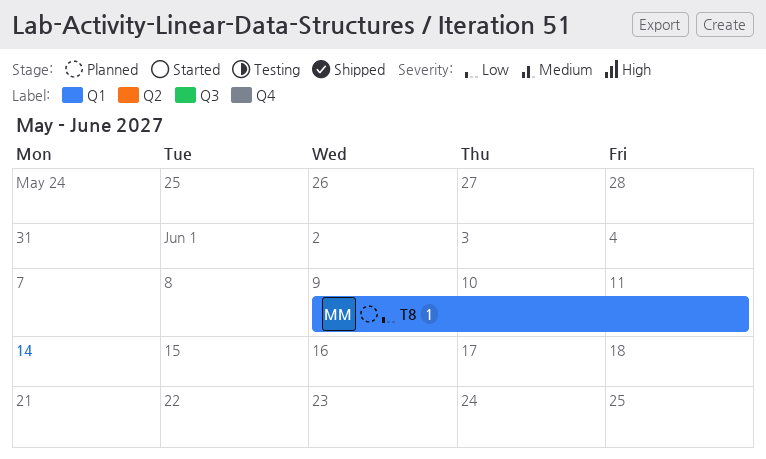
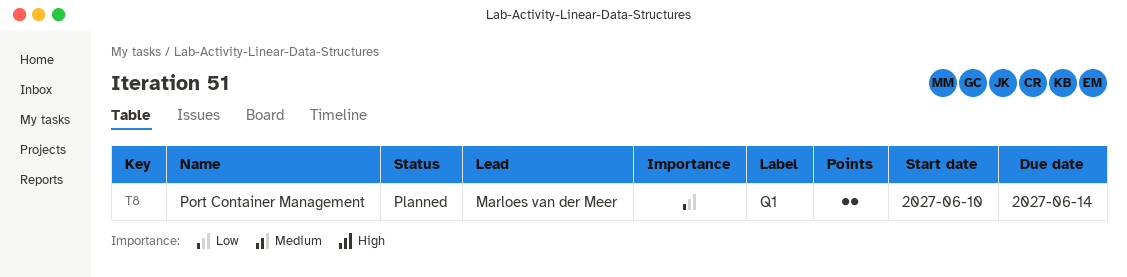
T8, estimate: 1 -> 2
T8, start: Jun 9 -> Jun 10
T8, due: Jun 11 -> Jun 14

